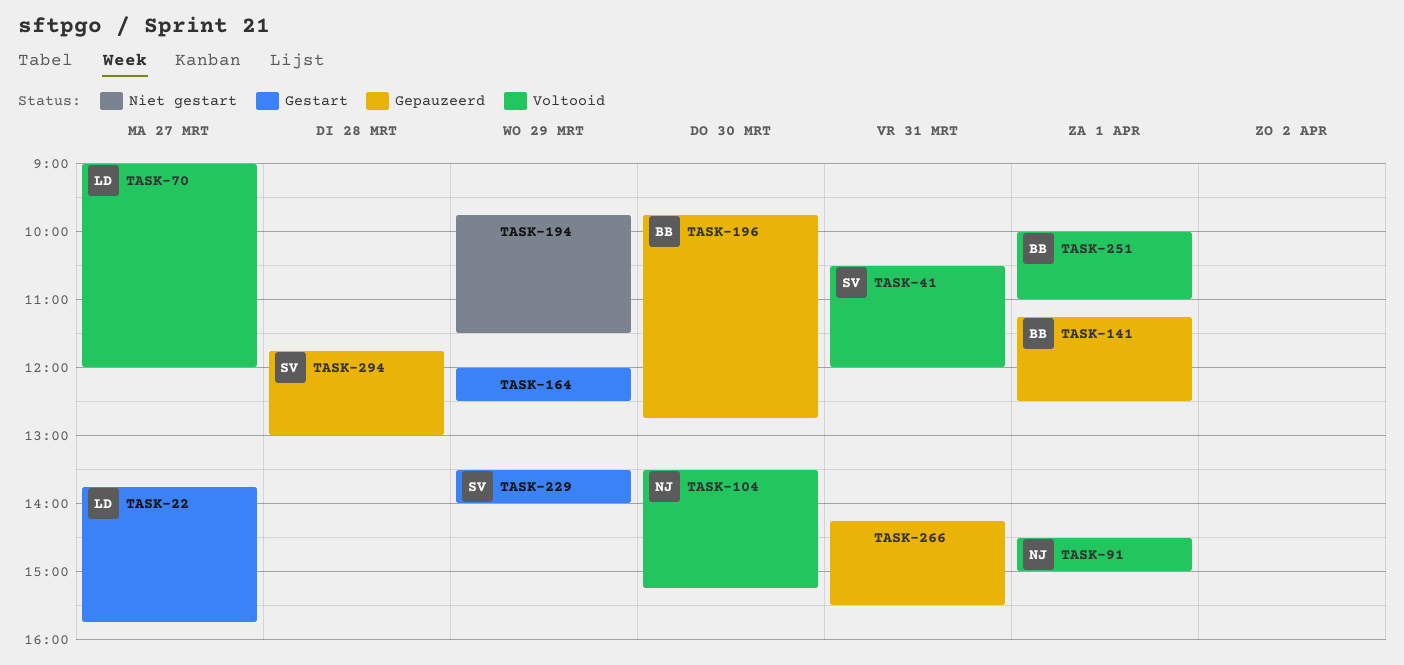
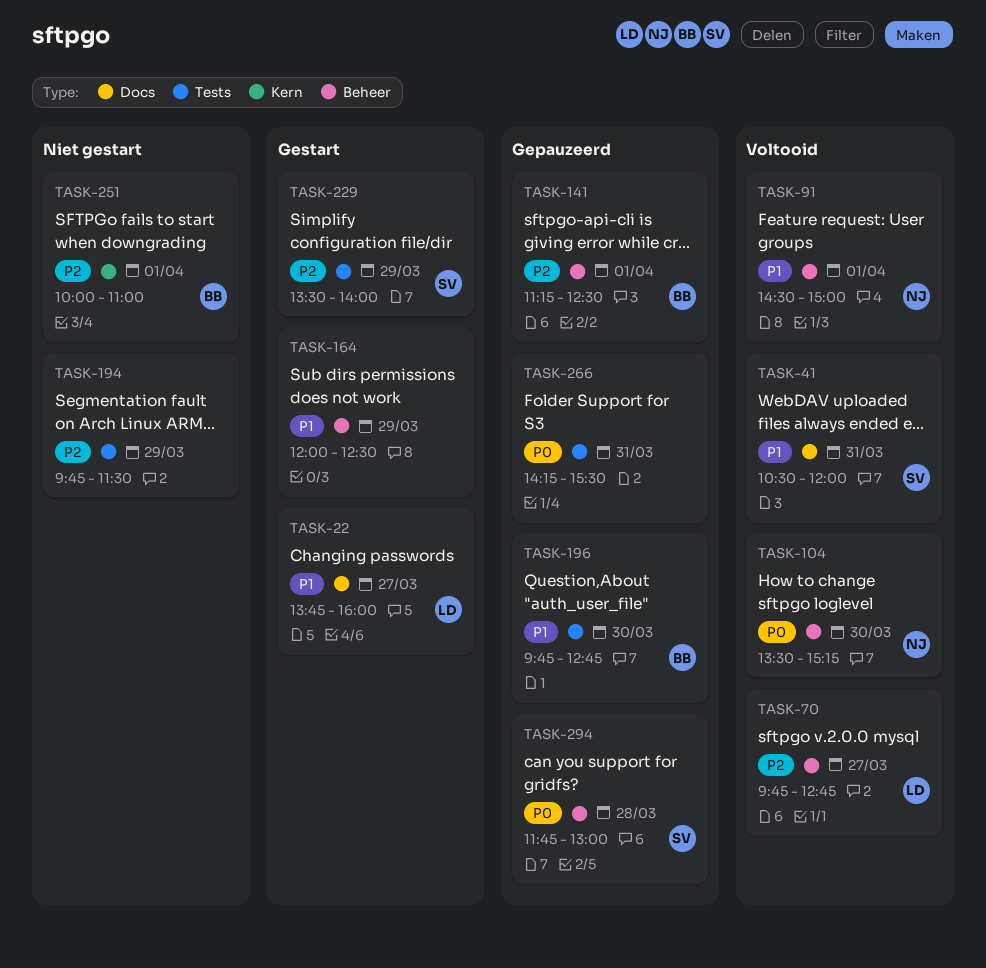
TASK-22, ends: 15:45 -> 16:00
TASK-70, begins: 09:00 -> 09:45
TASK-70, ends: 12:00 -> 12:45
TASK-251, status: Voltooid -> Niet gestart

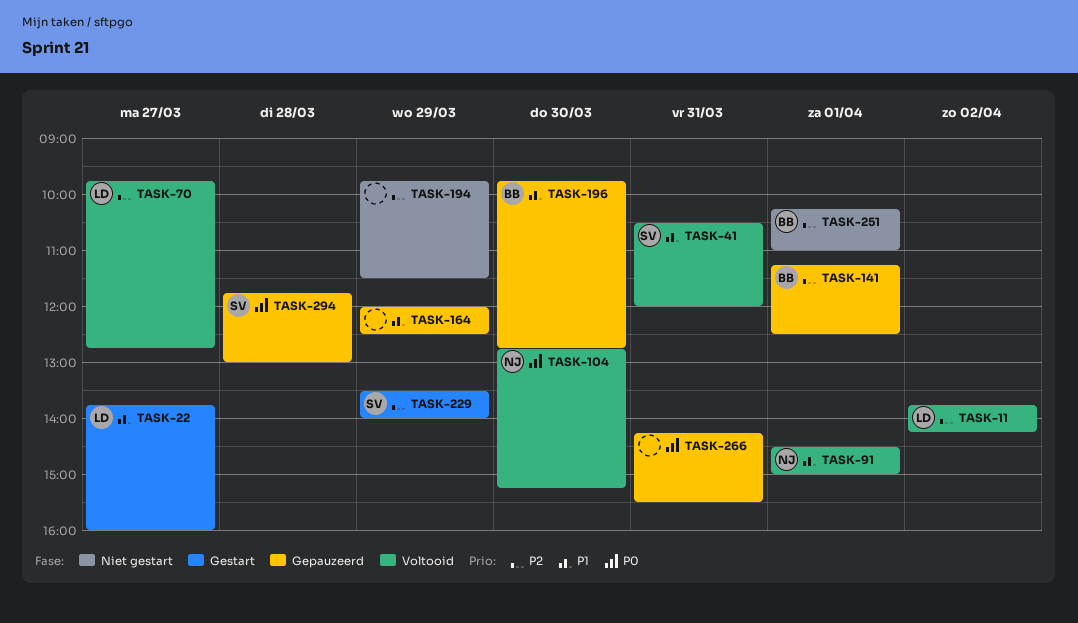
TASK-11: none -> present
TASK-104, begins: 13:30 -> 12:45
TASK-164, status: Gestart -> Gepauzeerd
TASK-251, begins: 10:00 -> 10:15

